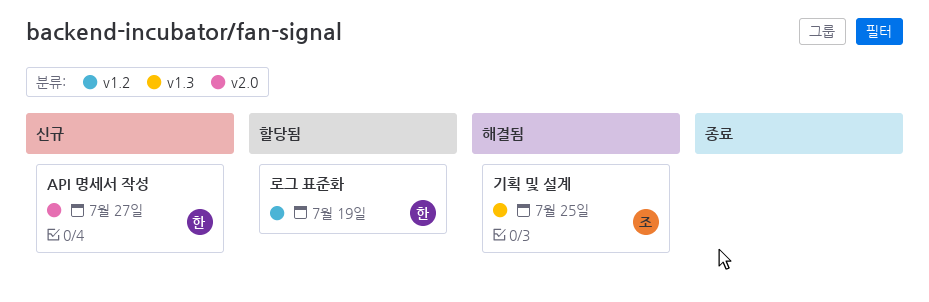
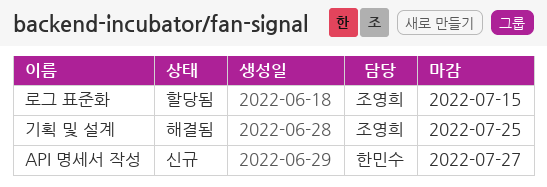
로그 표준화, owner: 한민수 -> 조영희
로그 표준화, due: Jul 19 -> Jul 15

